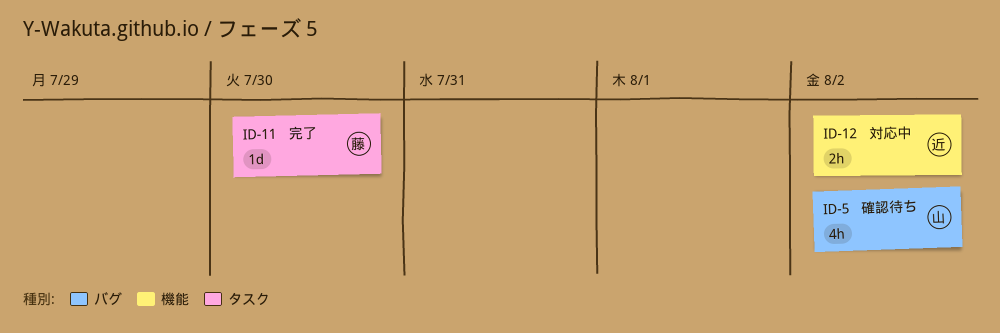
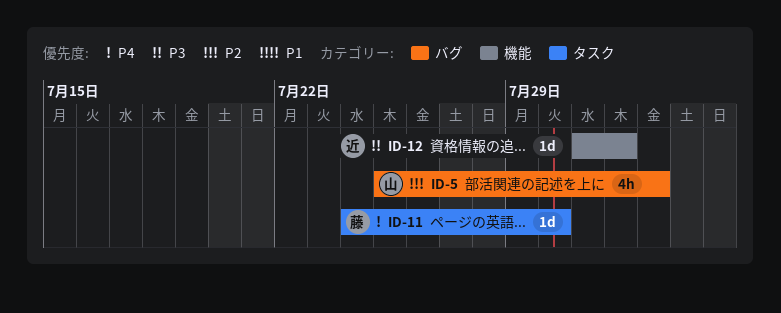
ID-12, estimate: 2h -> 1d
ID-12, due: Aug 2 -> Aug 1

